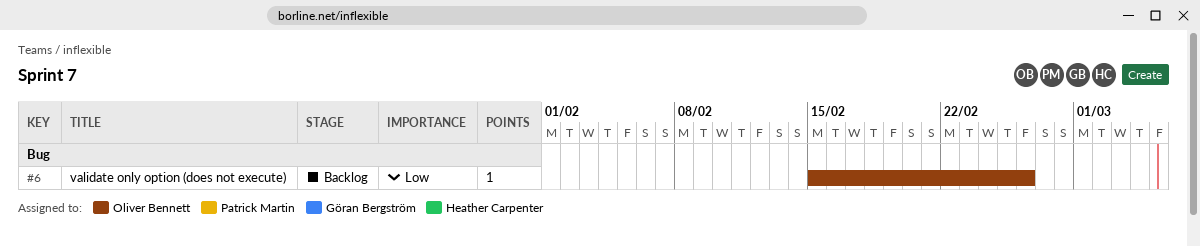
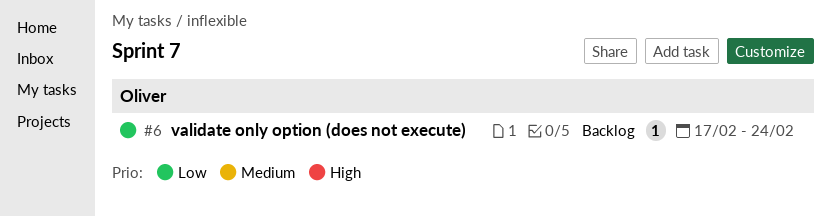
#6, start: Feb 15 -> Feb 17
#6, due: Feb 26 -> Feb 24

